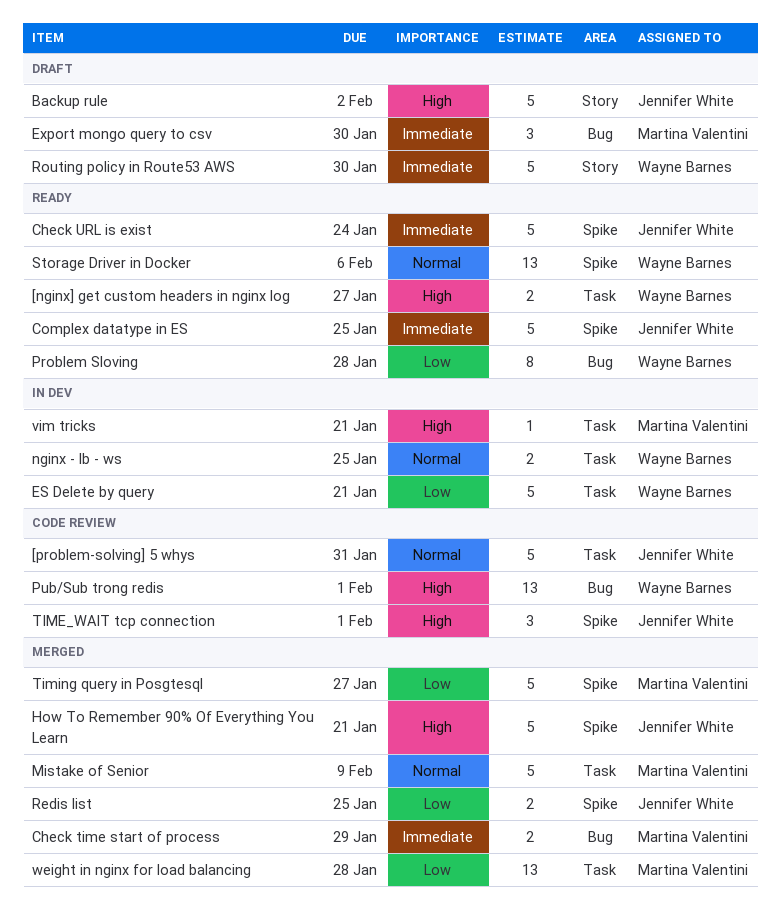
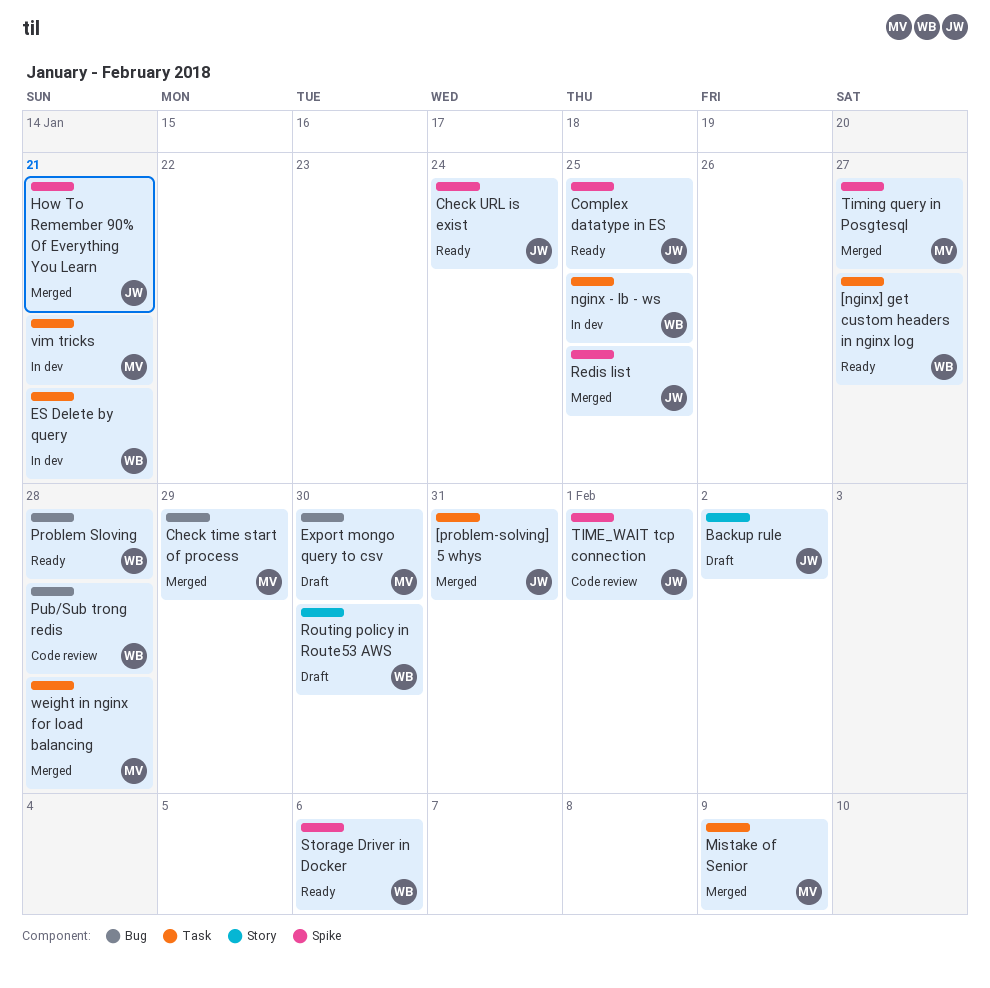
[problem-solving] 5 whys, status: Code review -> Merged
Pub/Sub trong redis, due: Feb 1 -> Jan 28

